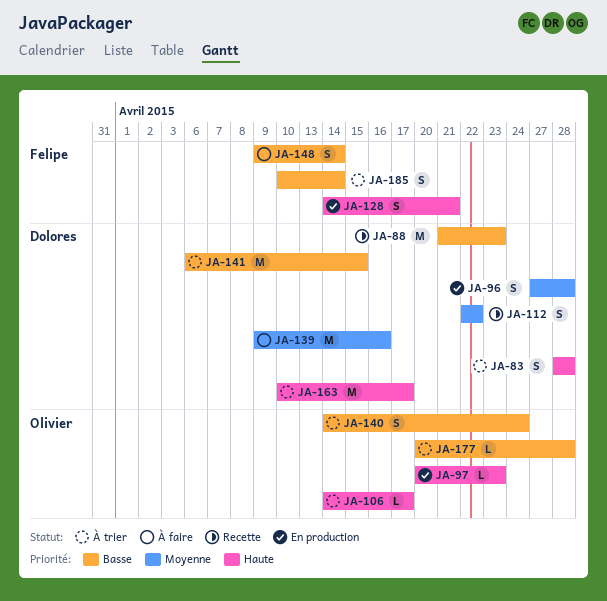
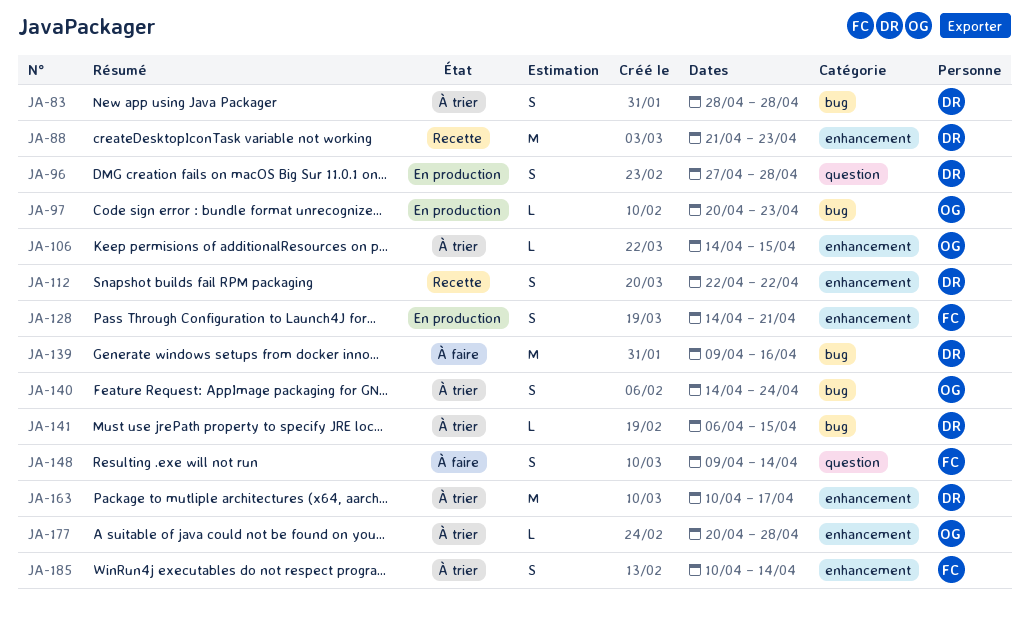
JA-106, due: Apr 17 -> Apr 15
JA-141, estimate: M -> L

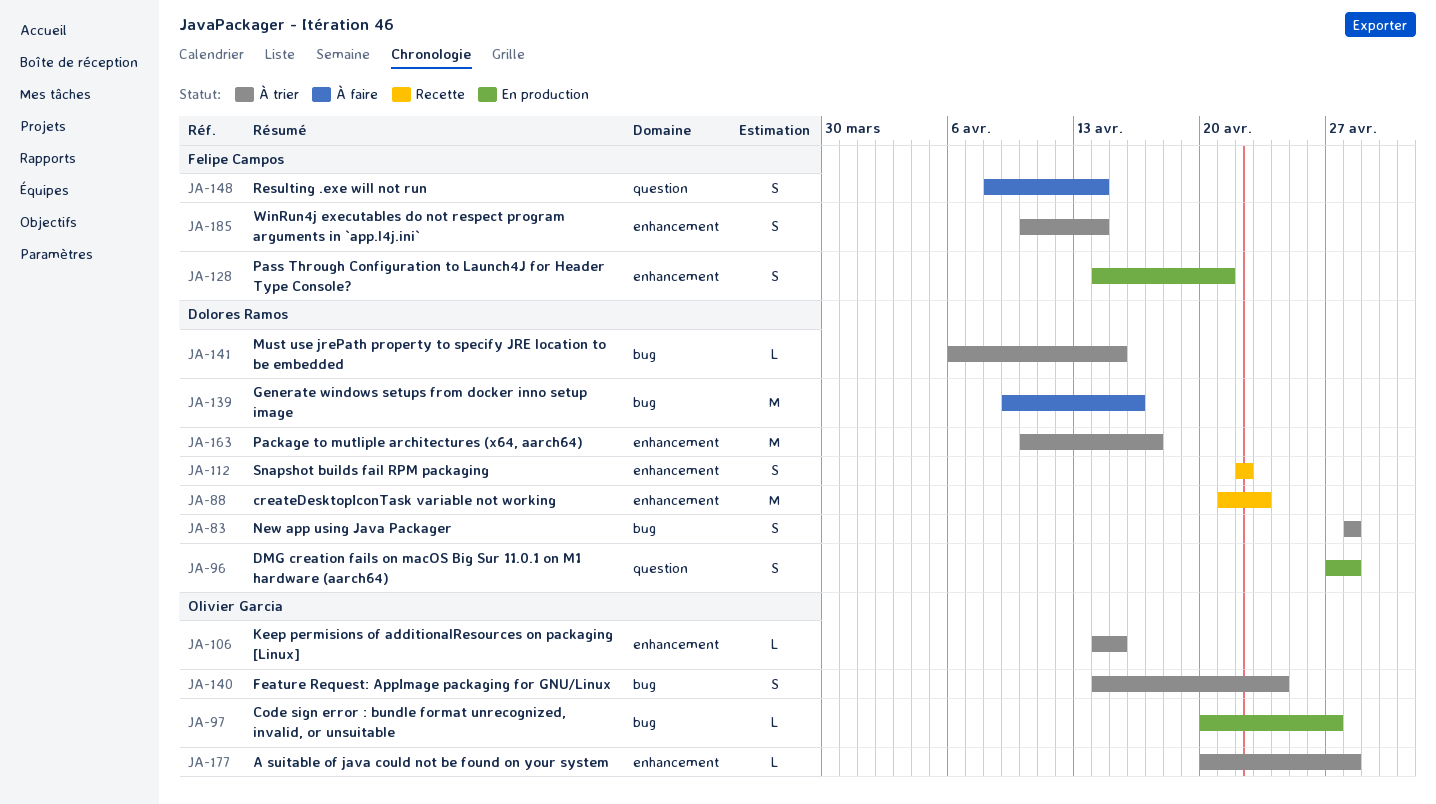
JA-97, due: Apr 23 -> Apr 27
JA-148, start: Apr 9 -> Apr 8

